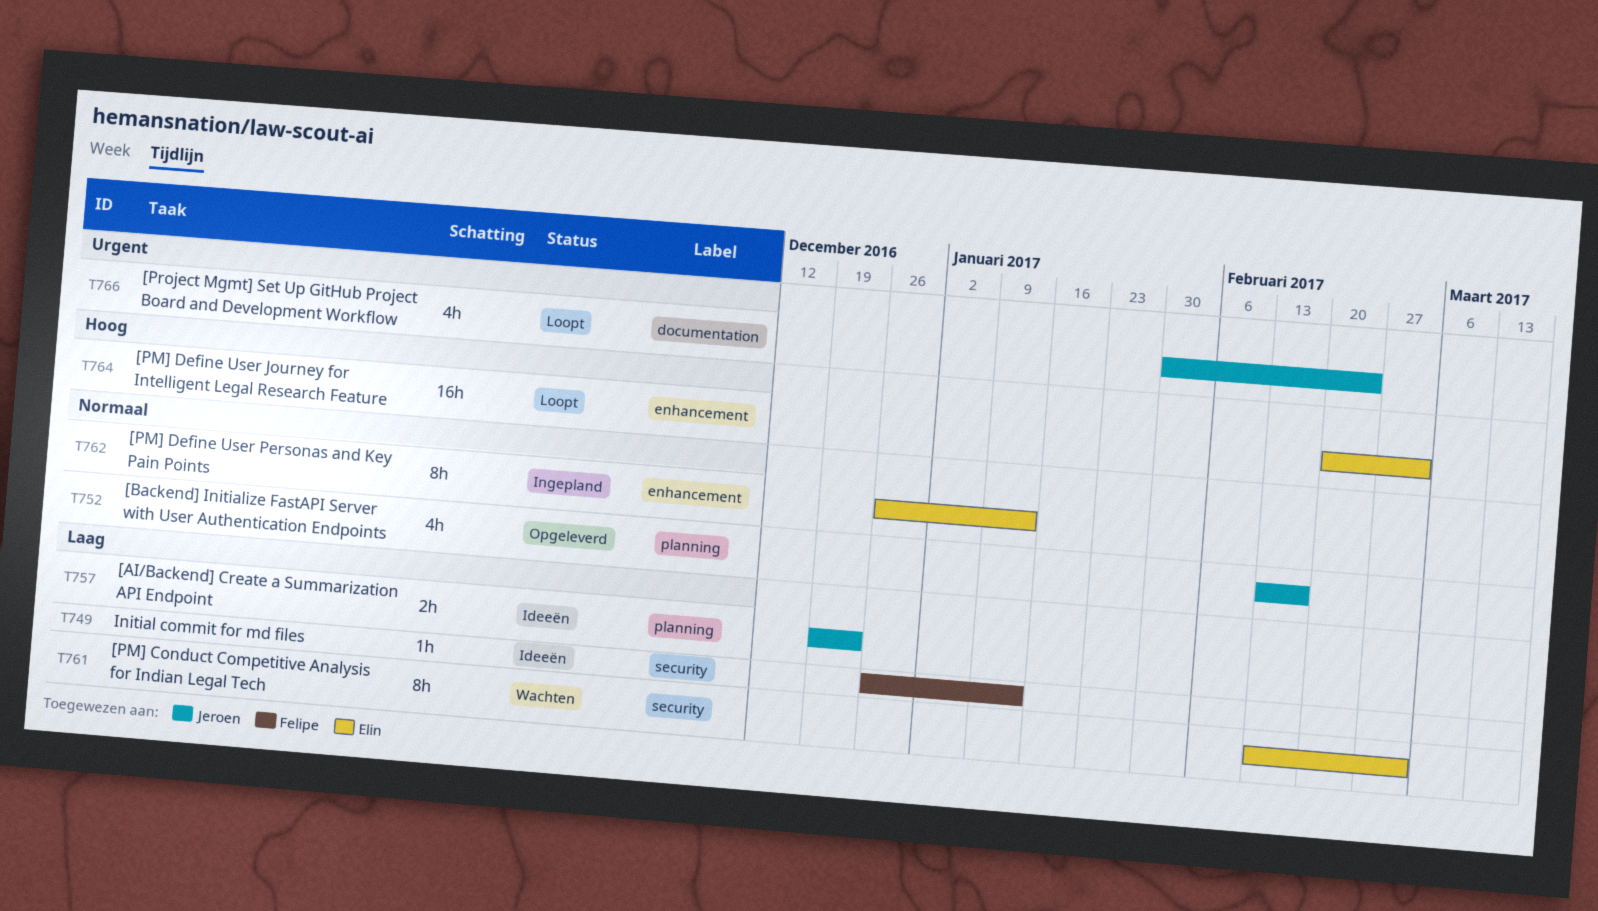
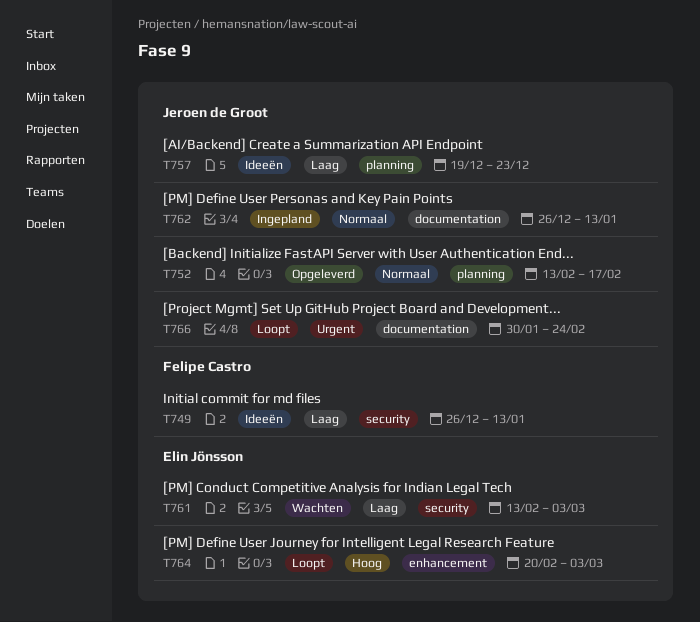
T762, owner: Elin Jönsson -> Jeroen de Groot
T762, label: enhancement -> documentation

